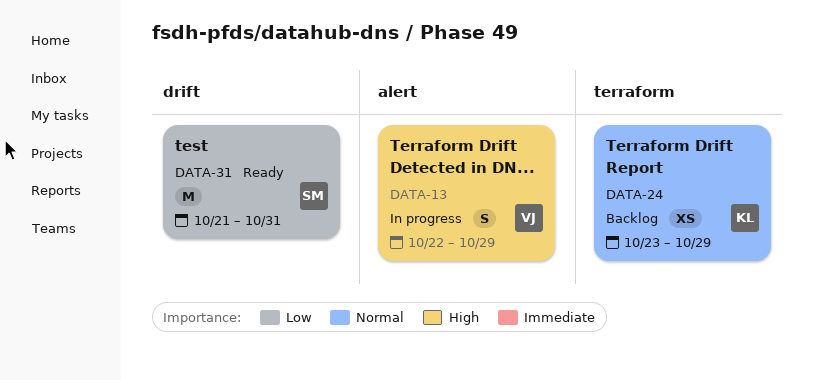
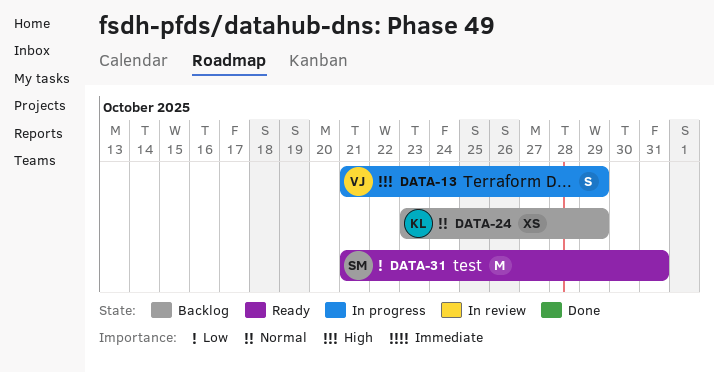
DATA-13, start: Oct 22 -> Oct 21

